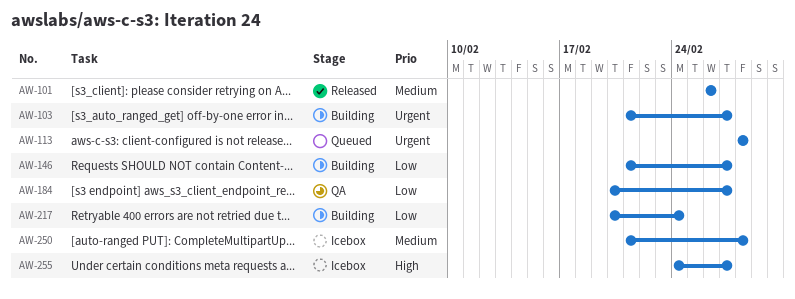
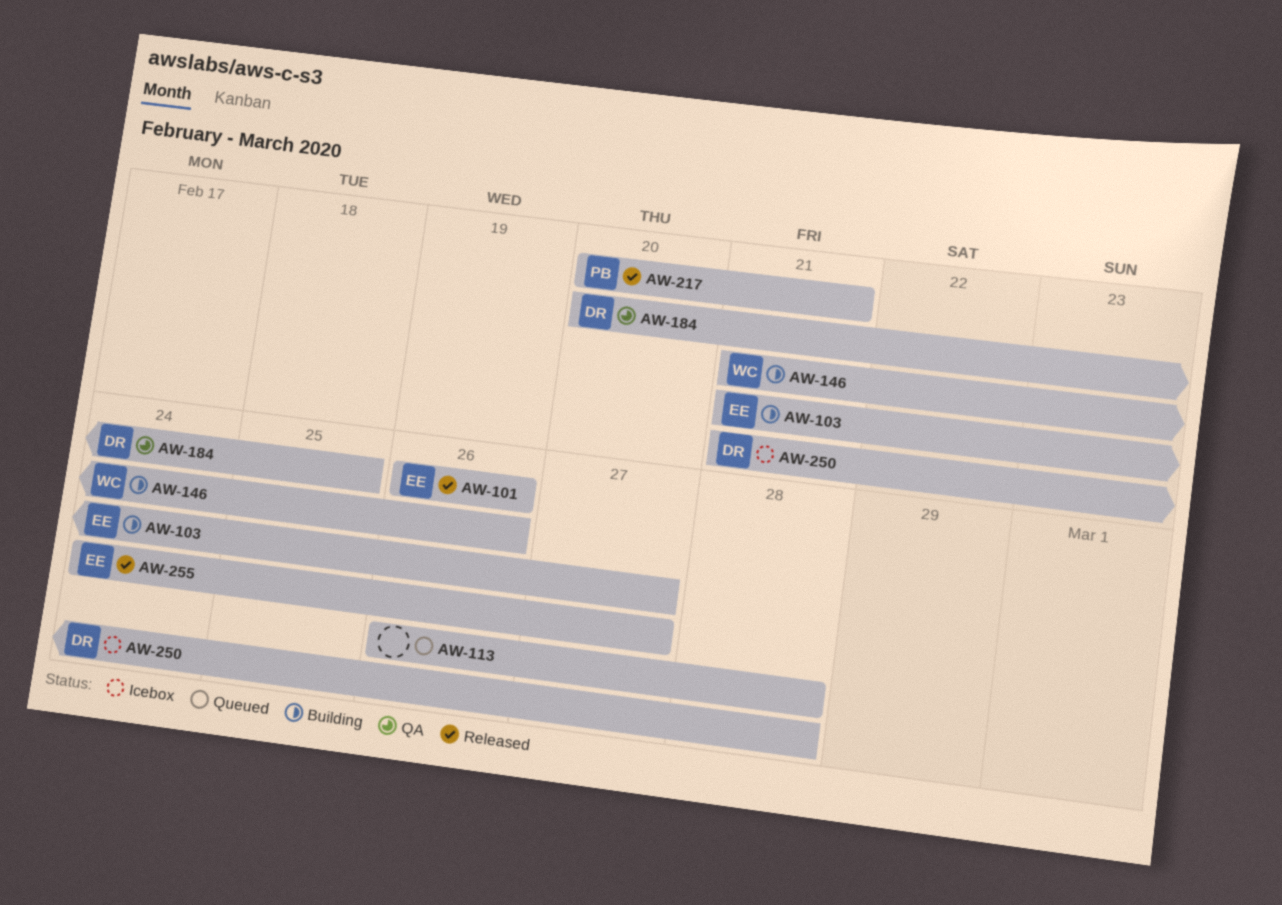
AW-113, start: Feb 28 -> Feb 26
AW-146, due: Feb 27 -> Feb 26
AW-184, due: Feb 27 -> Feb 25
AW-217, status: Building -> Released
AW-217, due: Feb 24 -> Feb 21
AW-255, status: Icebox -> Released

